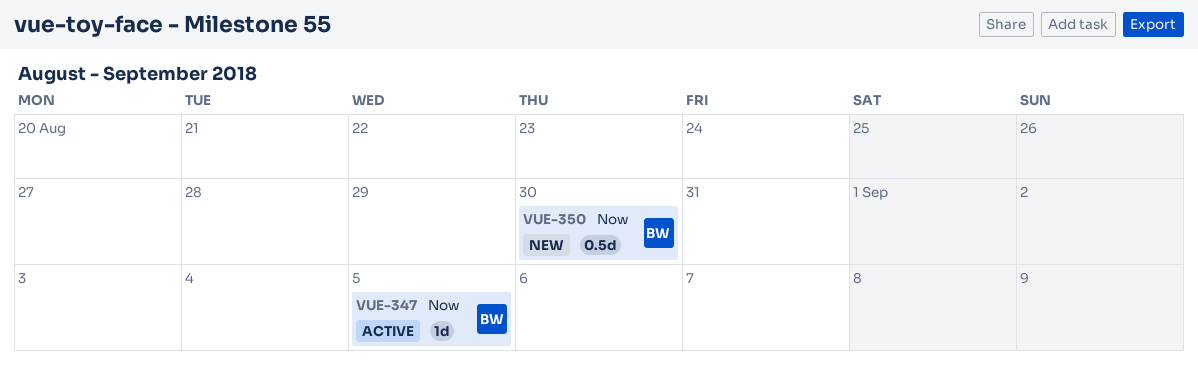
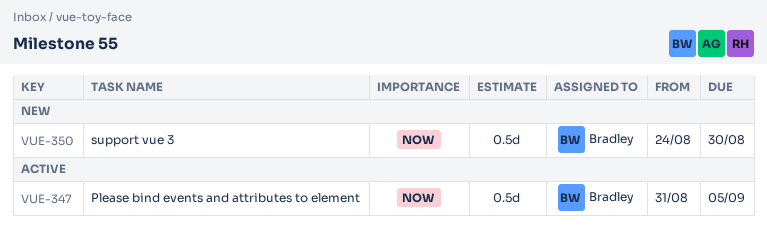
VUE-347, estimate: 1d -> 0.5d

